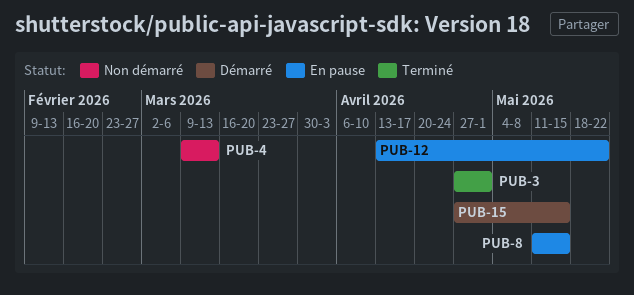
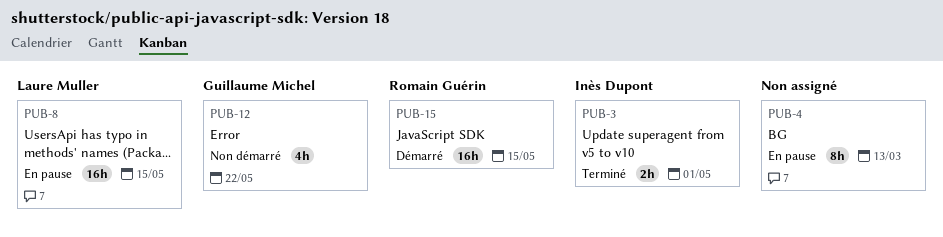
PUB-4, status: Non démarré -> En pause
PUB-12, status: En pause -> Non démarré

